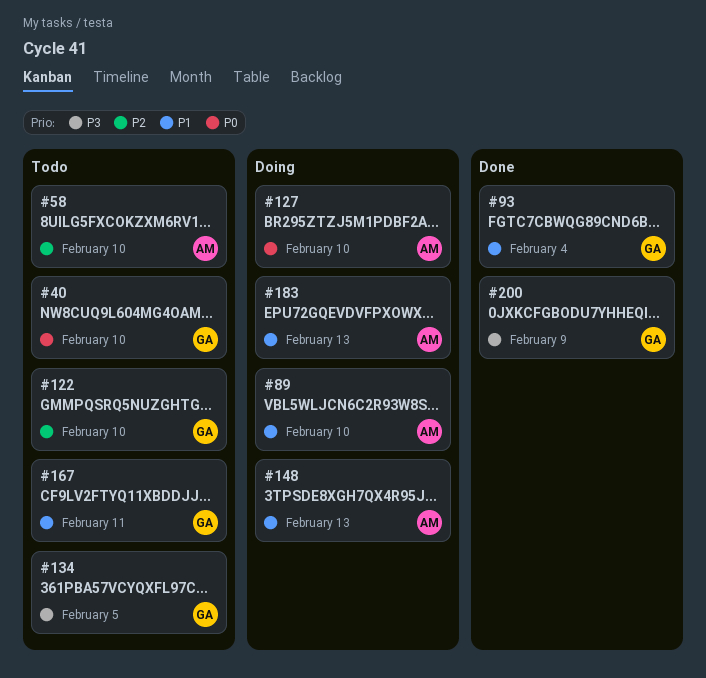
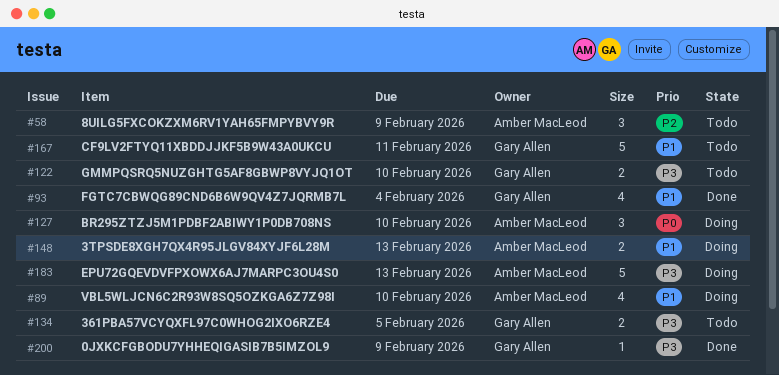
#40: present -> none
#58, due: Feb 10 -> Feb 9
#122, priority: P2 -> P3
#183, priority: P1 -> P3

